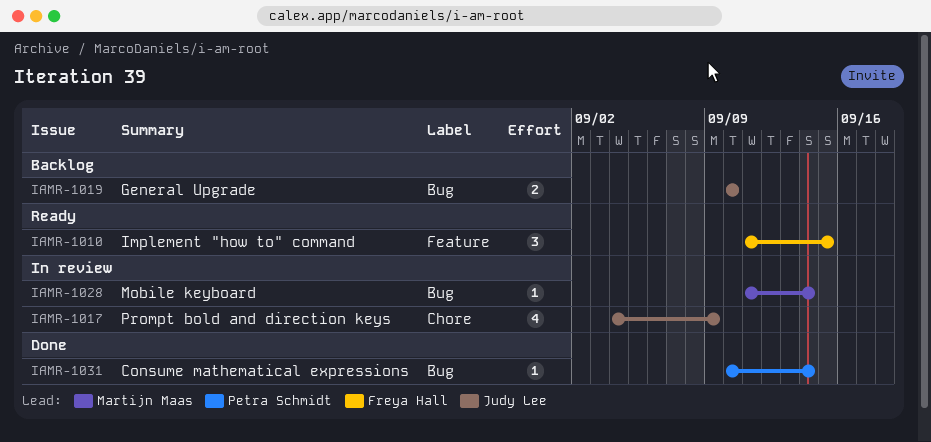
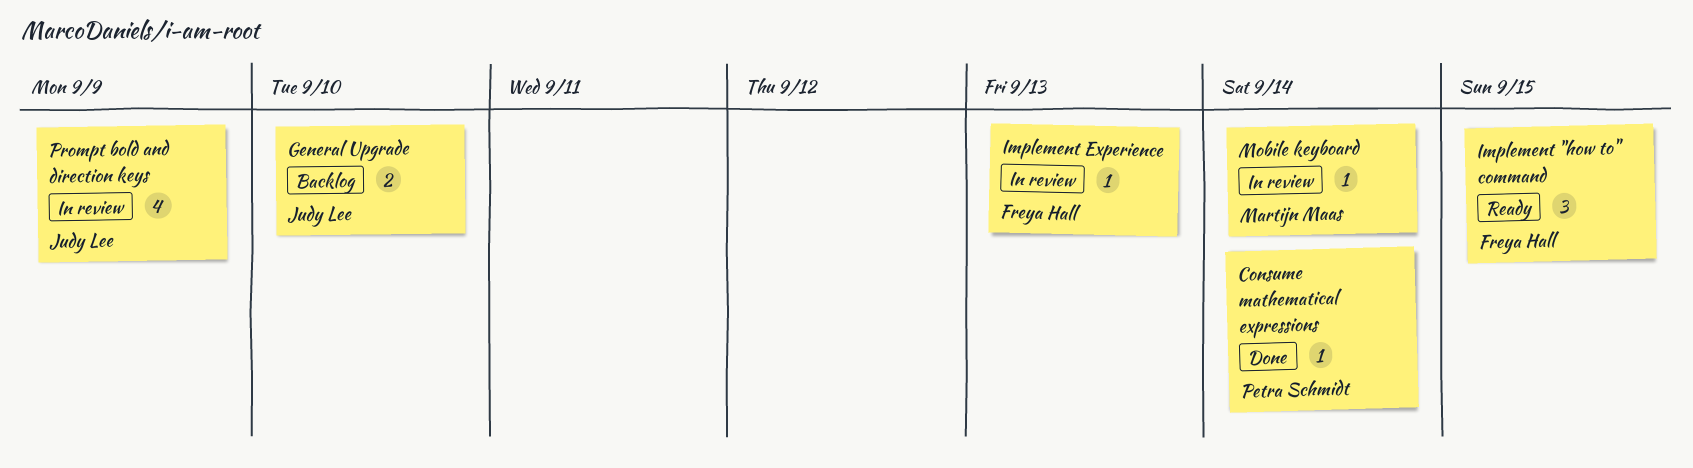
Implement Experience: none -> present

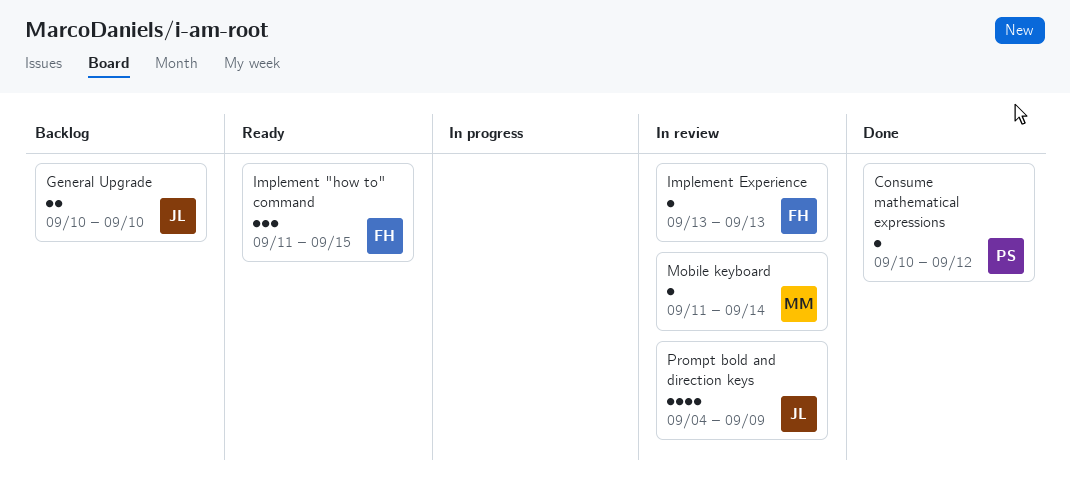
Consume mathematical expressions, due: Sep 14 -> Sep 12

